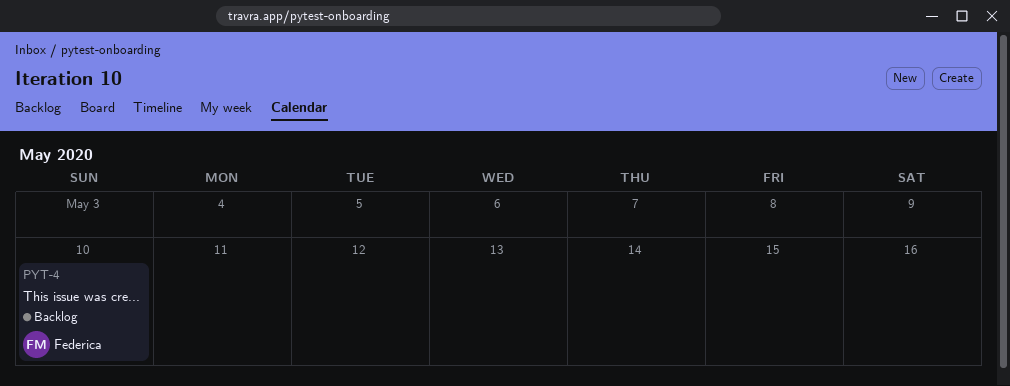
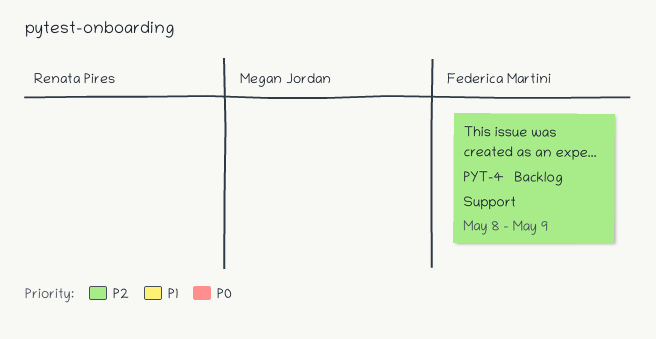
PYT-4, due: May 10 -> May 9

